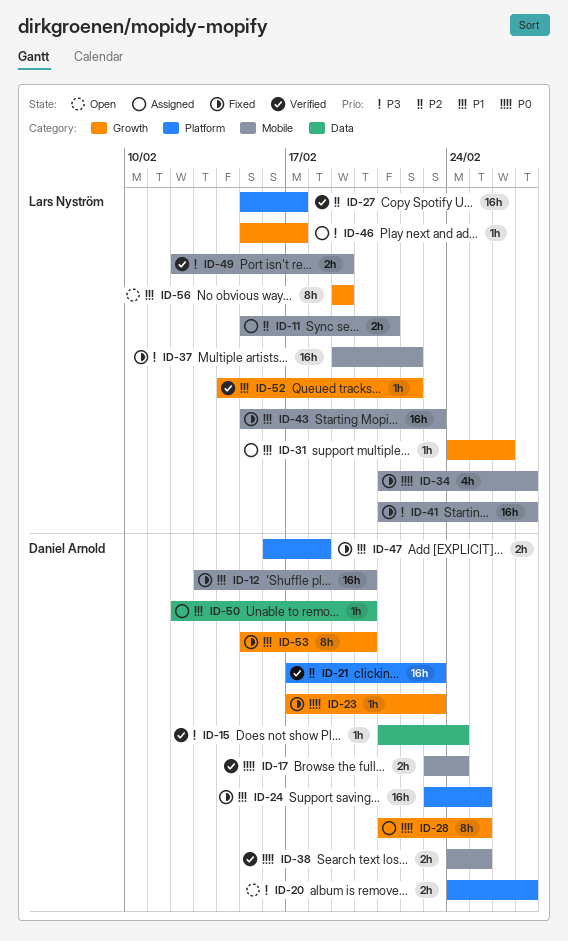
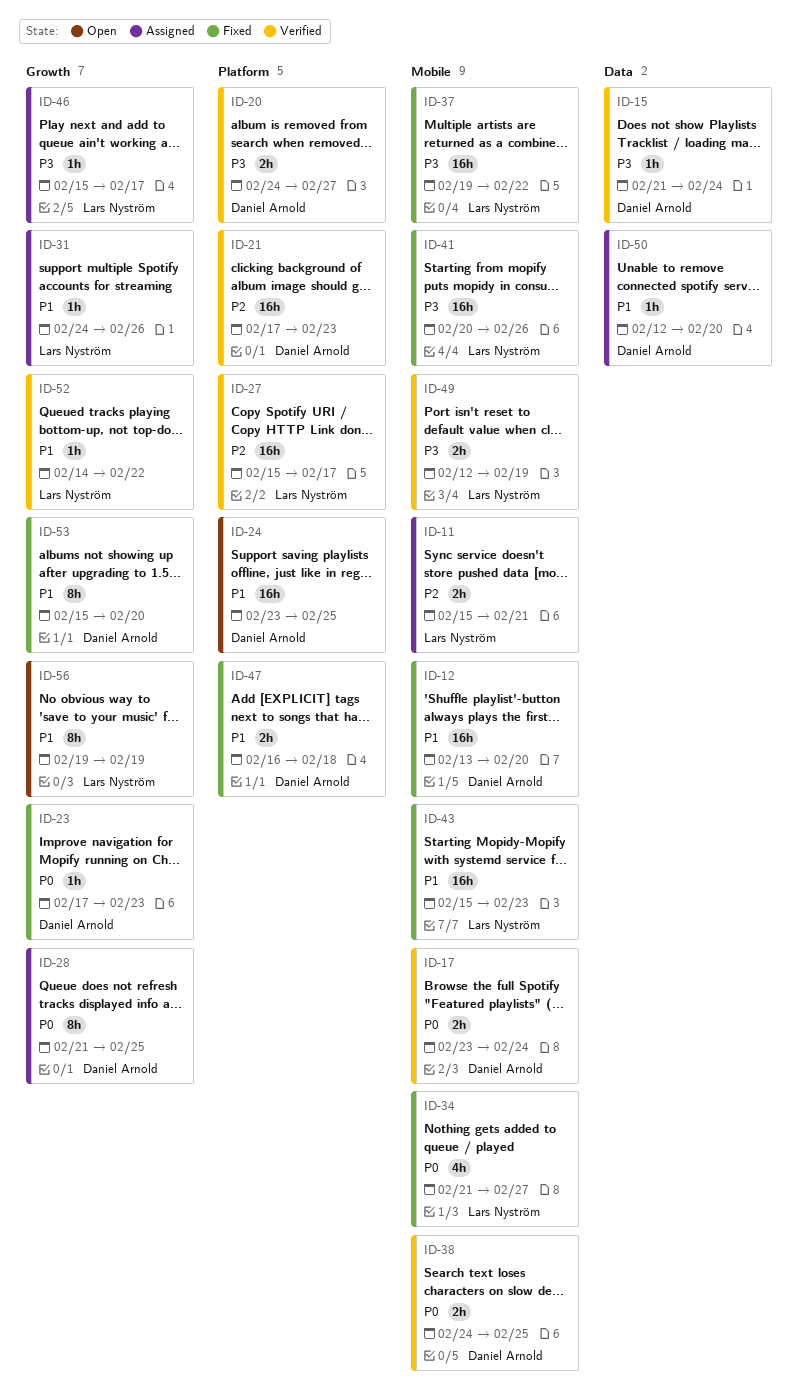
ID-20, status: Open -> Verified
ID-24, status: Fixed -> Open
ID-41, start: Feb 21 -> Feb 20
ID-41, due: Feb 27 -> Feb 26

